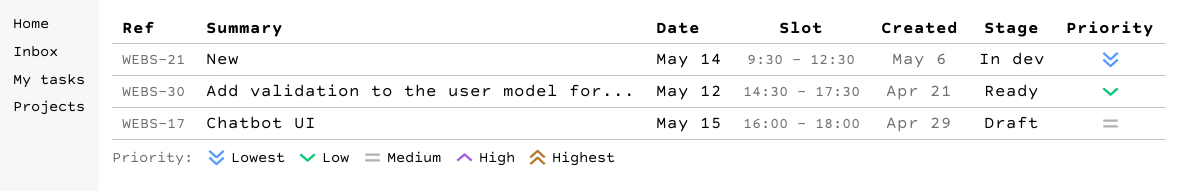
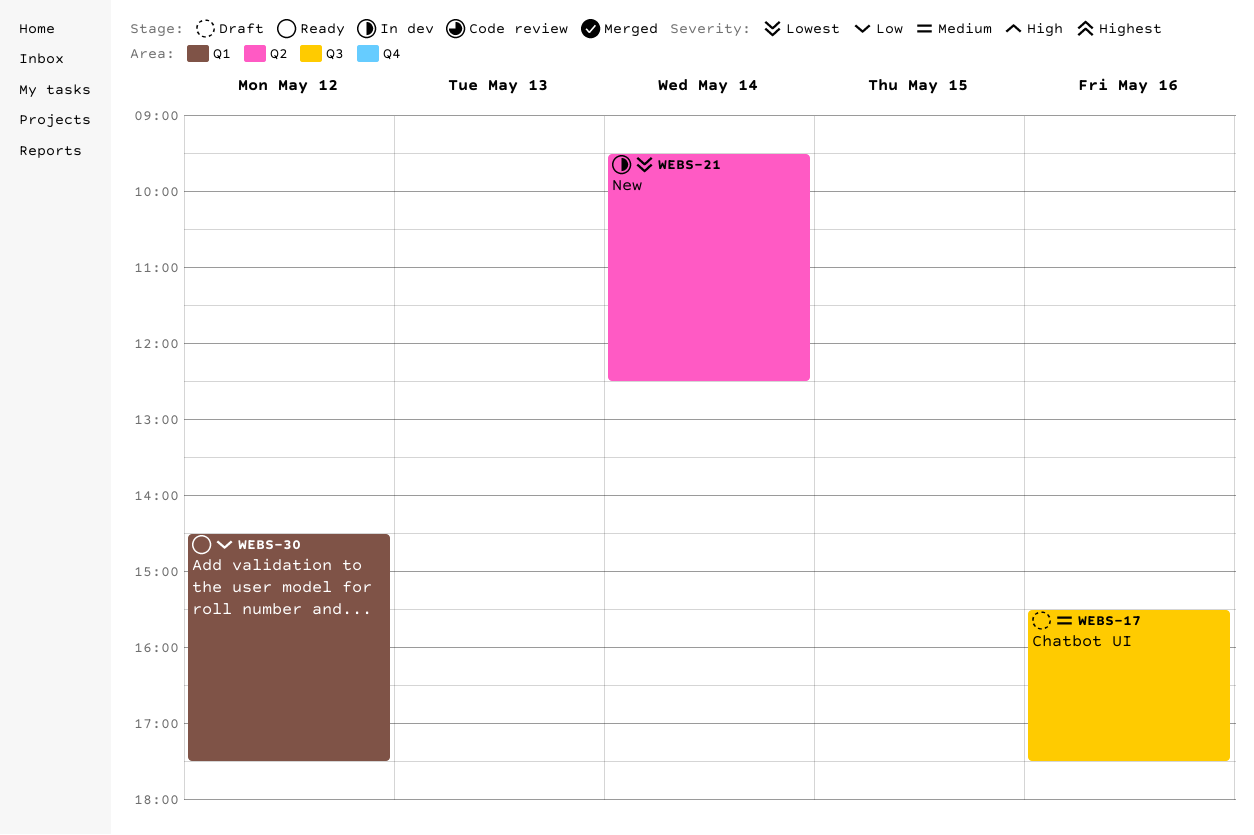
WEBS-17, day: May 15 -> May 16
WEBS-17, begins: 16:00 -> 15:30
WEBS-17, ends: 18:00 -> 17:30

